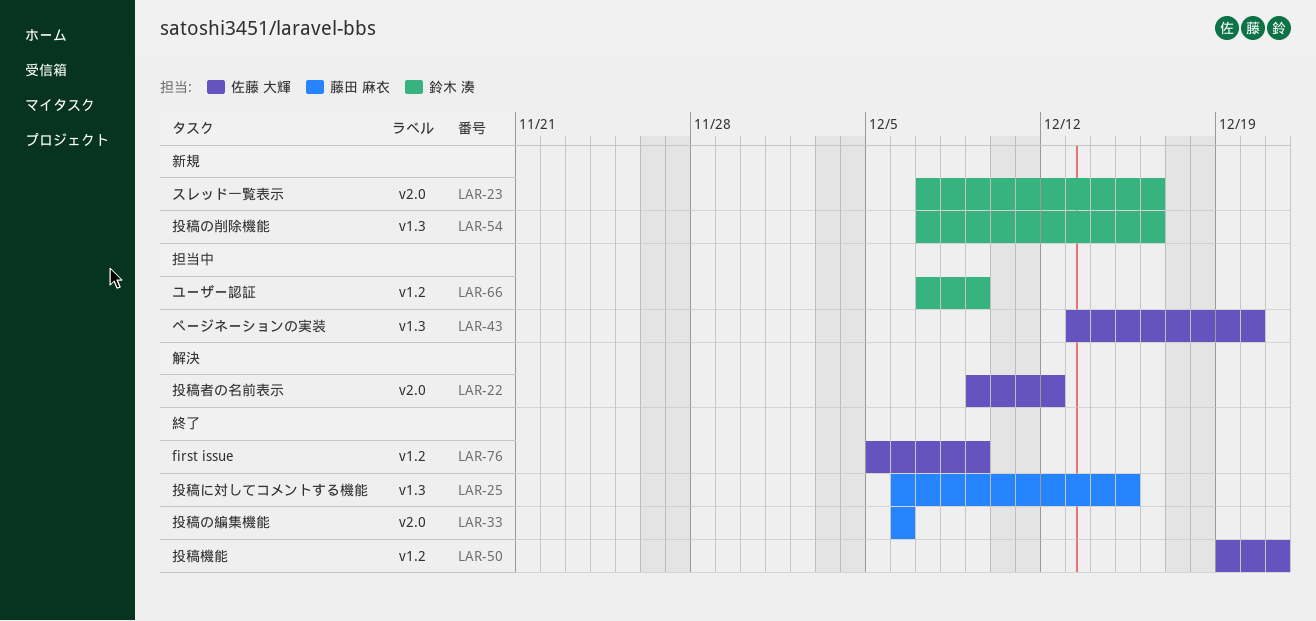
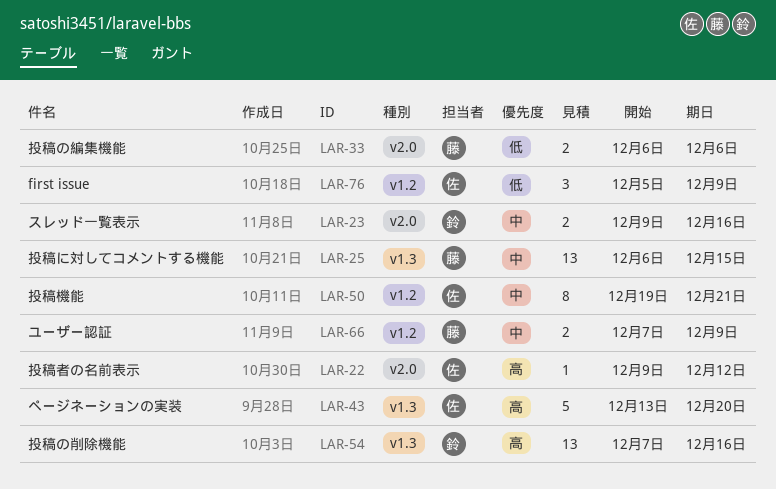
LAR-23, start: Dec 7 -> Dec 9
LAR-66, owner: 鈴木 湊 -> 藤田 麻衣

